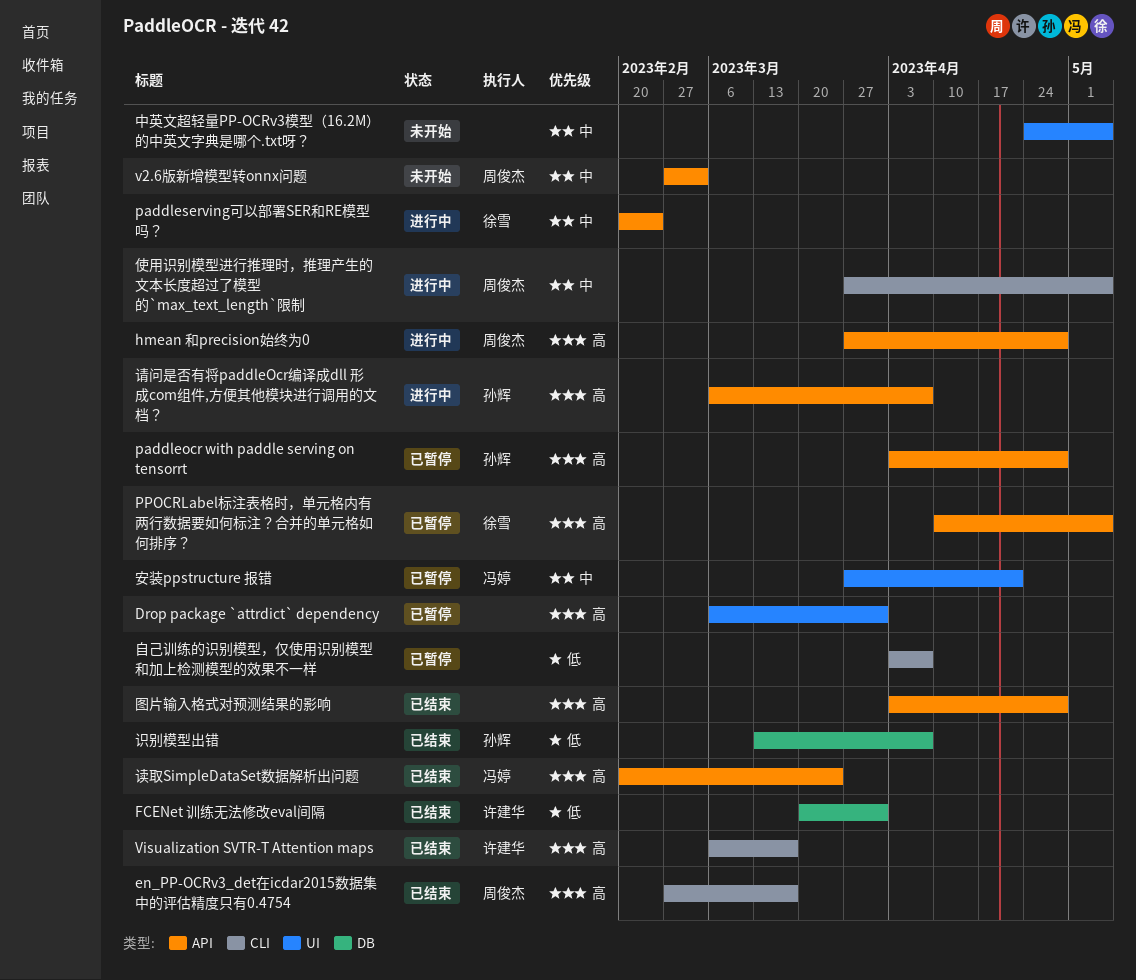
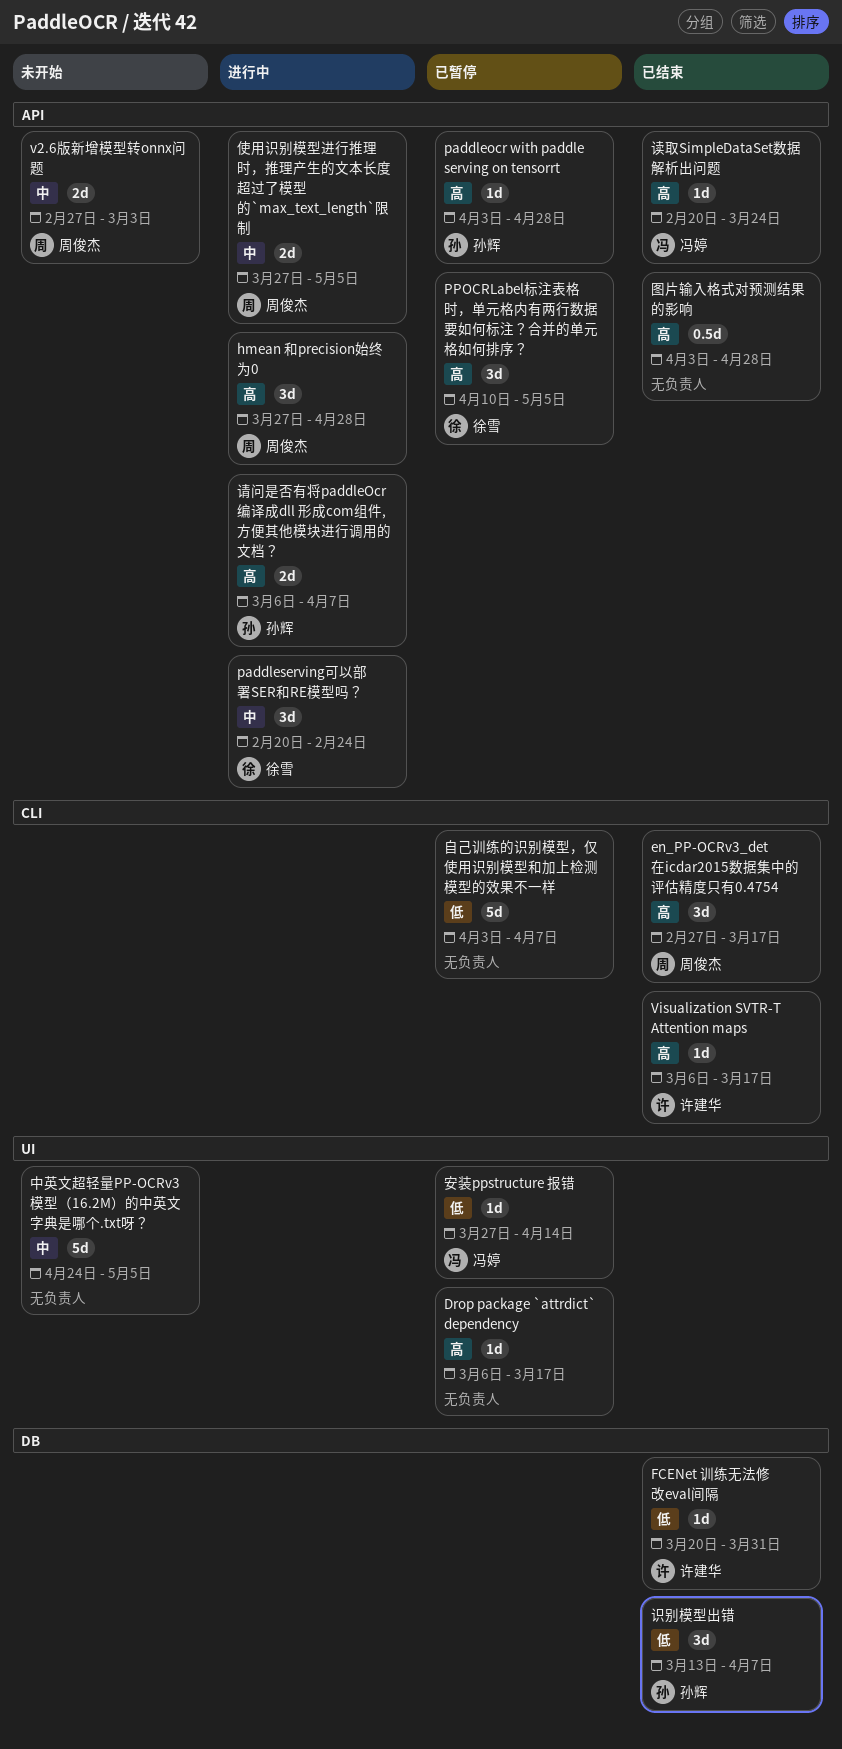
Drop package `attrdict` dependency, due: Mar 31 -> Mar 17
使用识别模型进行推理时，推理产生的文本长度超过了模型的`max_text_length`限制, label: CLI -> API
安装ppstructure 报错, priority: 中 -> 低
安装ppstructure 报错, due: Apr 21 -> Apr 14

